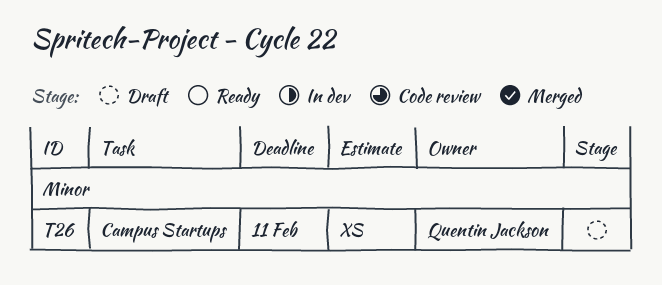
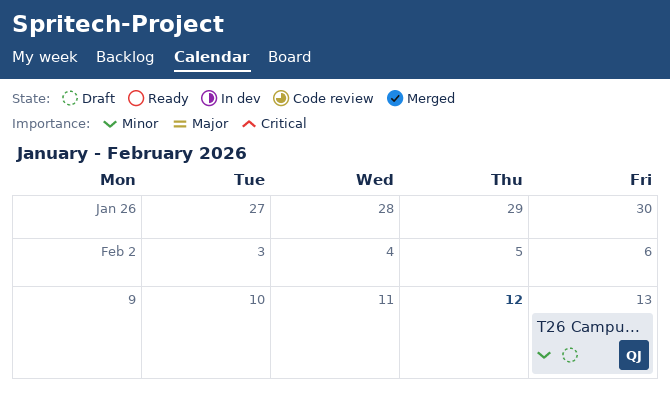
T26, due: Feb 11 -> Feb 13

